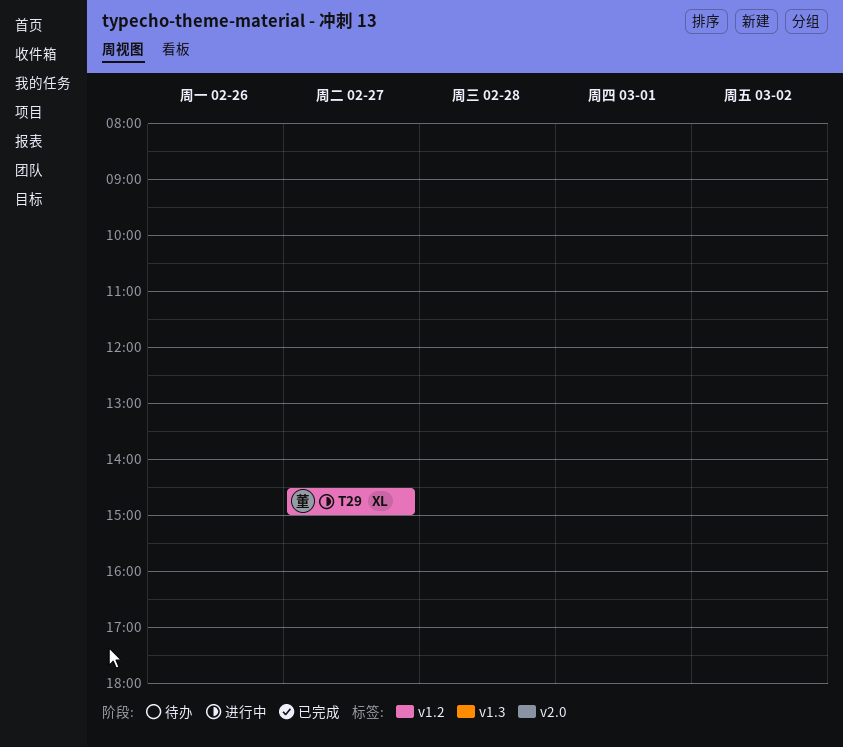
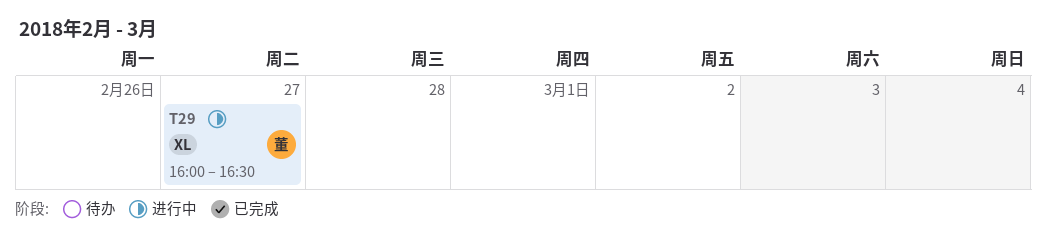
T29, begins: 14:30 -> 16:00
T29, ends: 15:00 -> 16:30

